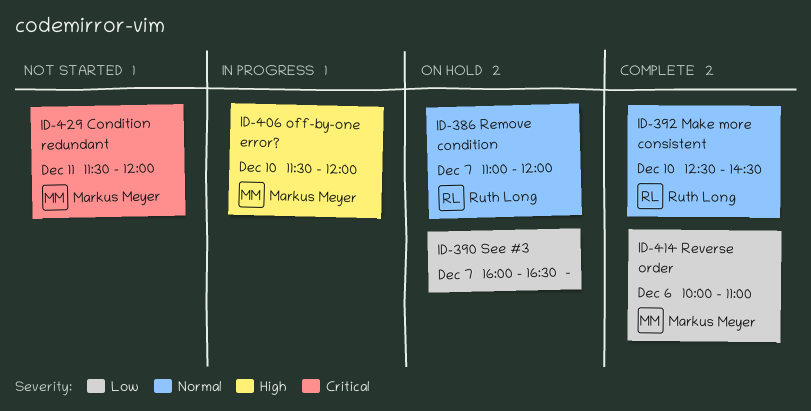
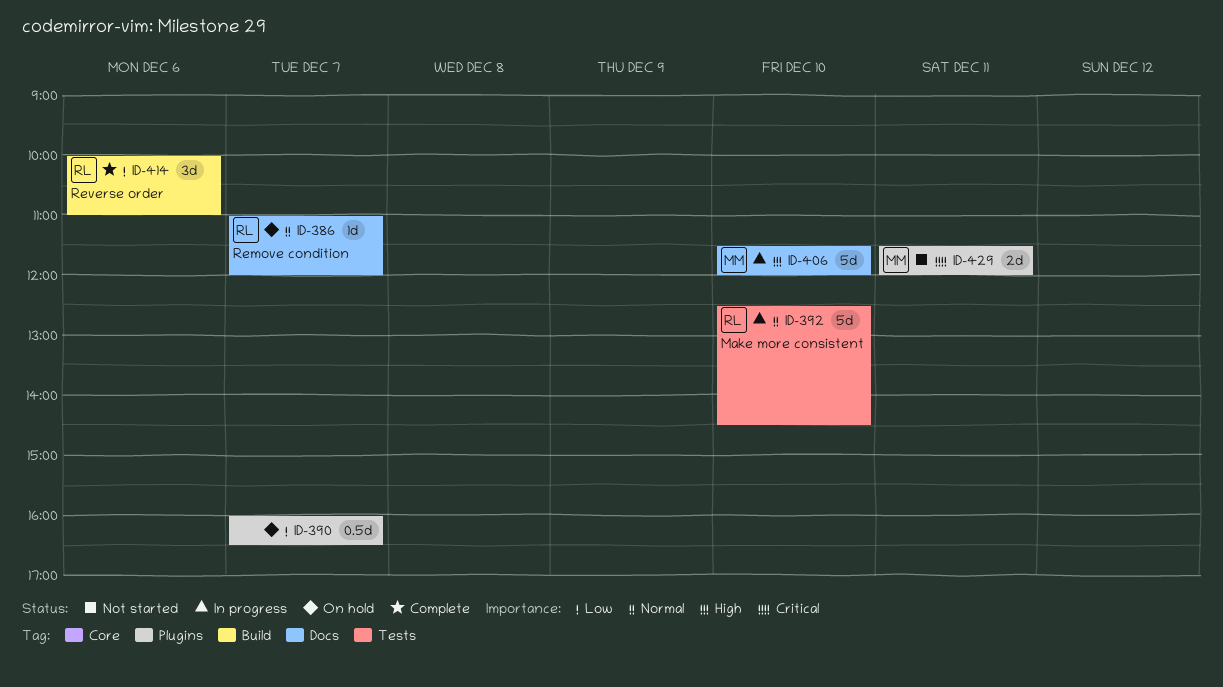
ID-392, status: Complete -> In progress
ID-414, owner: Markus Meyer -> Ruth Long

